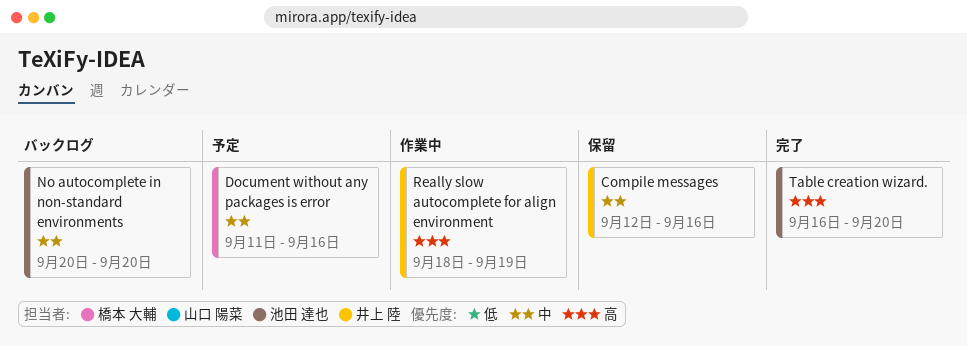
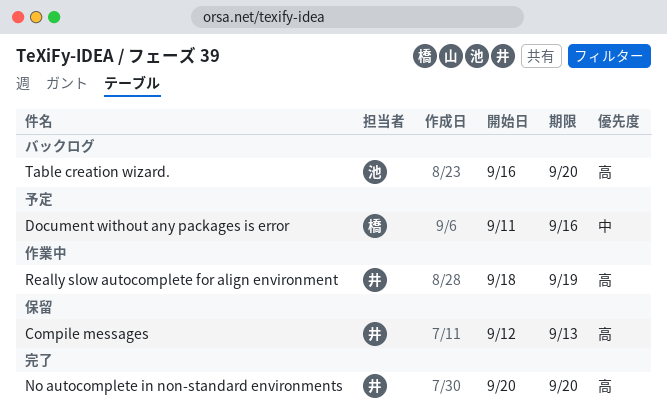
Compile messages, priority: 中 -> 高
Compile messages, due: Sep 16 -> Sep 13
No autocomplete in non-standard environments, status: バックログ -> 完了
No autocomplete in non-standard environments, owner: 池田 達也 -> 井上 陸
No autocomplete in non-standard environments, priority: 中 -> 高
Table creation wizard., status: 完了 -> バックログ

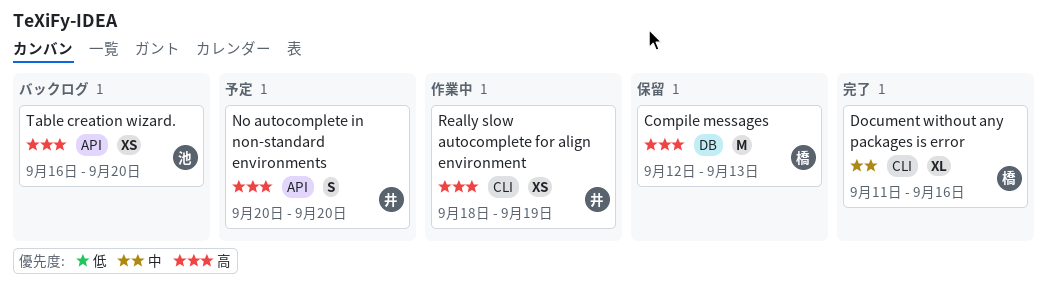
Compile messages, owner: 井 -> 橋
Document without any packages is error, status: 予定 -> 完了
No autocomplete in non-standard environments, status: 完了 -> 予定

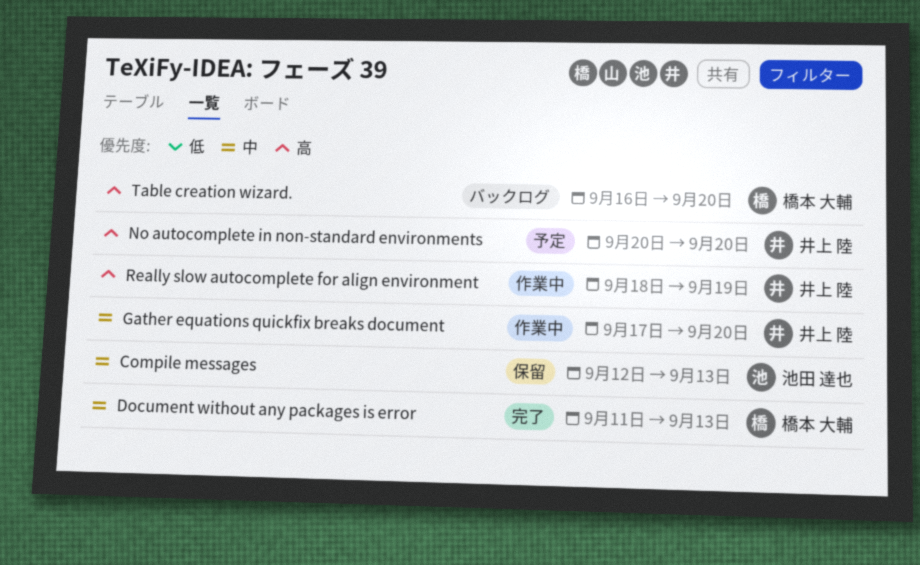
Compile messages, owner: 橋本 大輔 -> 池田 達也
Compile messages, priority: 高 -> 中
Document without any packages is error, due: Sep 16 -> Sep 13
Gather equations quickfix breaks document: none -> present
Table creation wizard., owner: 池田 達也 -> 橋本 大輔

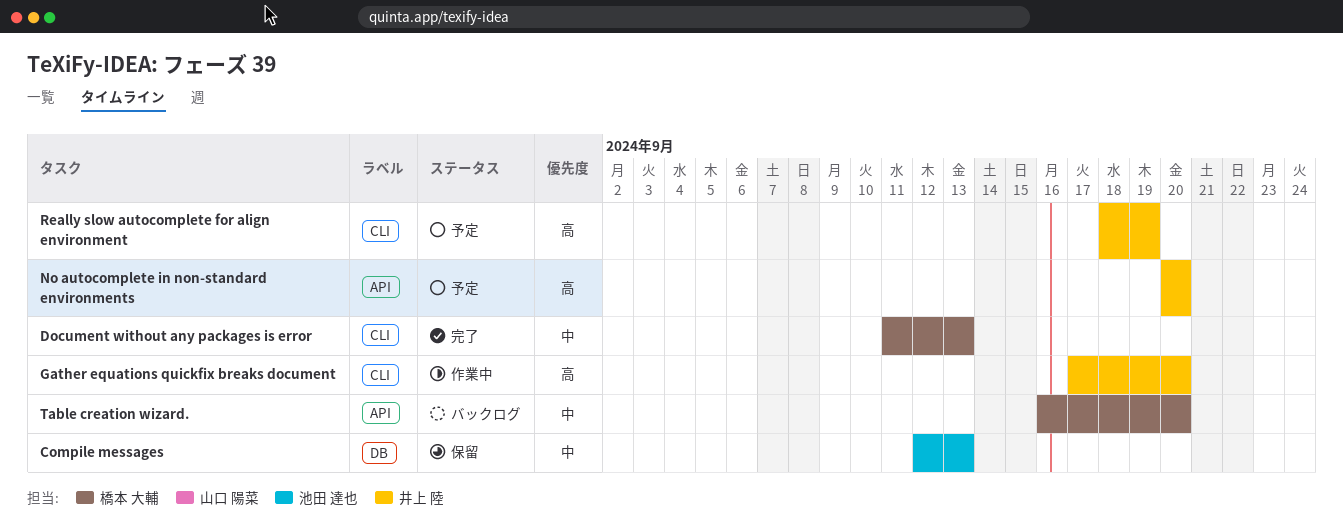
Gather equations quickfix breaks document, priority: 中 -> 高
Really slow autocomplete for align environment, status: 作業中 -> 予定
Table creation wizard., priority: 高 -> 中

